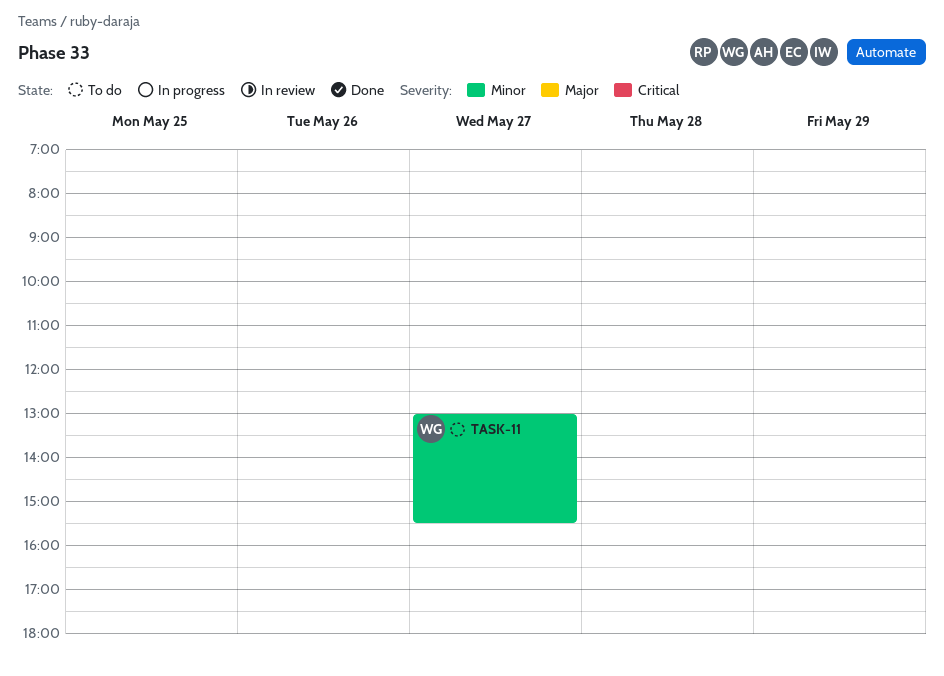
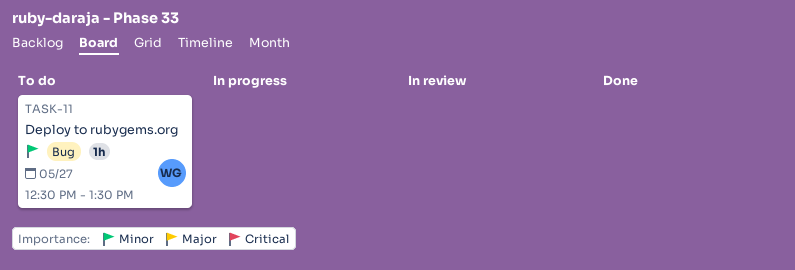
TASK-11, begins: 13:00 -> 12:30
TASK-11, ends: 15:30 -> 13:30

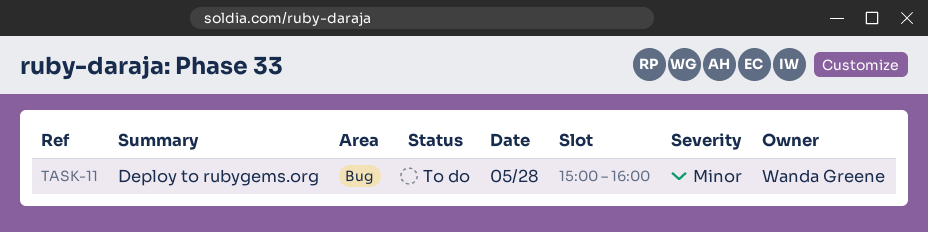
TASK-11, day: May 27 -> May 28
TASK-11, begins: 12:30 -> 15:00
TASK-11, ends: 13:30 -> 16:00

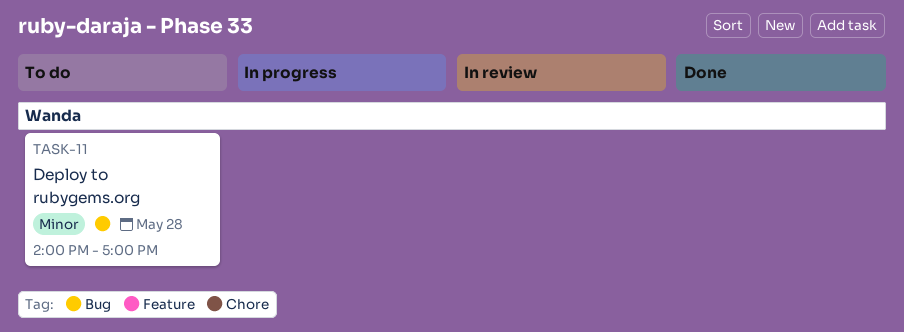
TASK-11, begins: 15:00 -> 14:00
TASK-11, ends: 16:00 -> 17:00

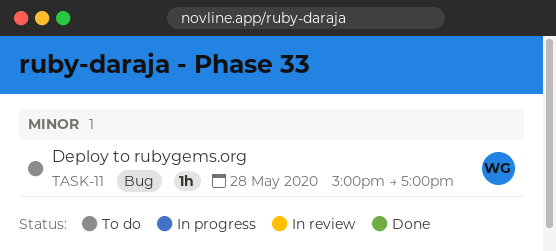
TASK-11, begins: 14:00 -> 15:00

